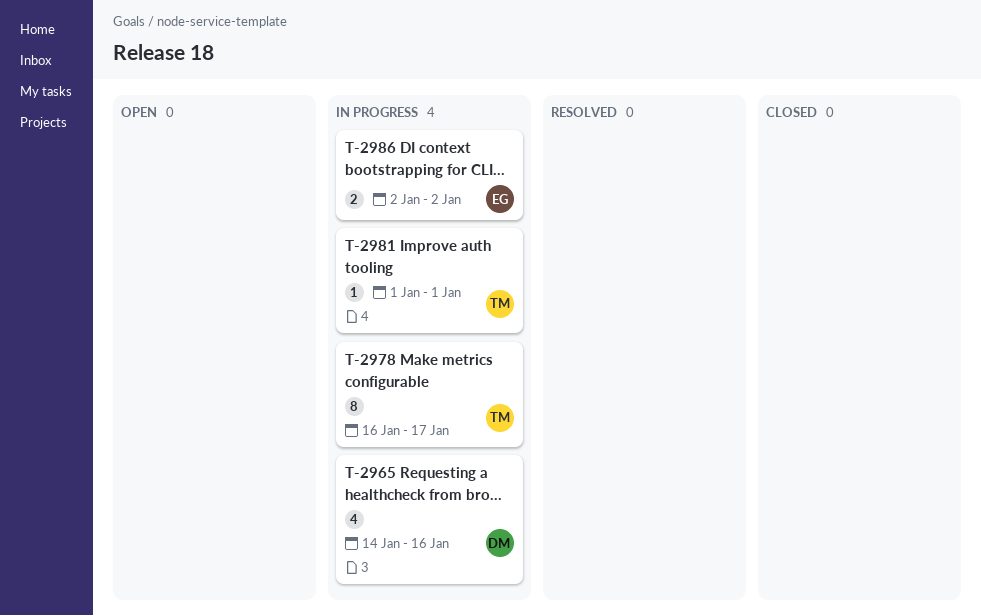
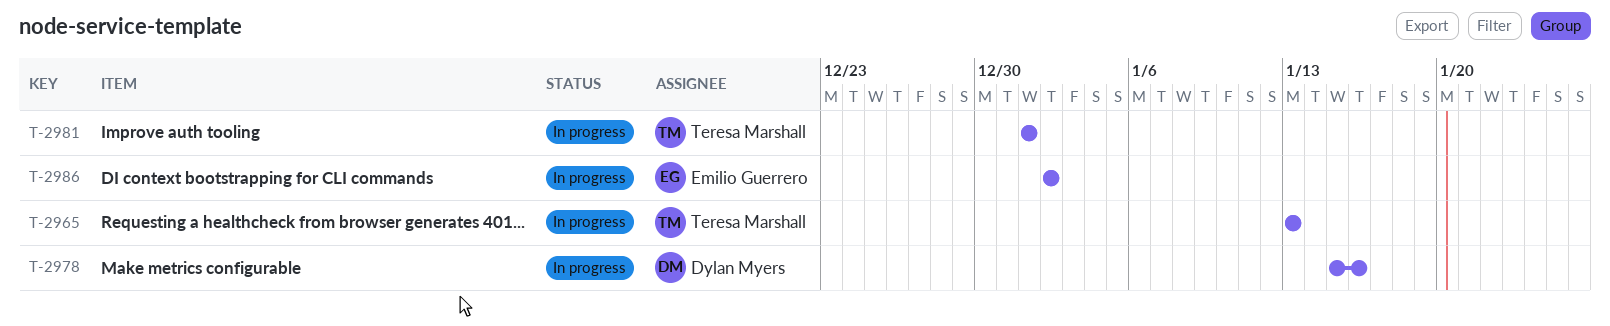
T-2965, owner: Dylan Myers -> Teresa Marshall
T-2965, start: Jan 14 -> Jan 13
T-2965, due: Jan 16 -> Jan 13
T-2978, owner: Teresa Marshall -> Dylan Myers
T-2978, start: Jan 16 -> Jan 15
T-2978, due: Jan 17 -> Jan 16

